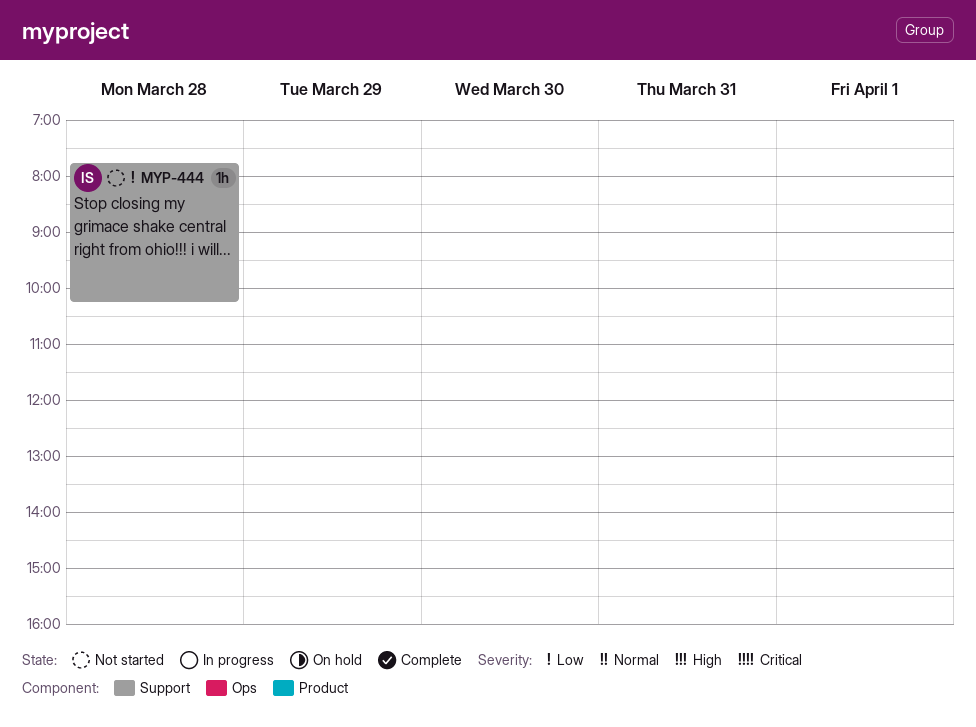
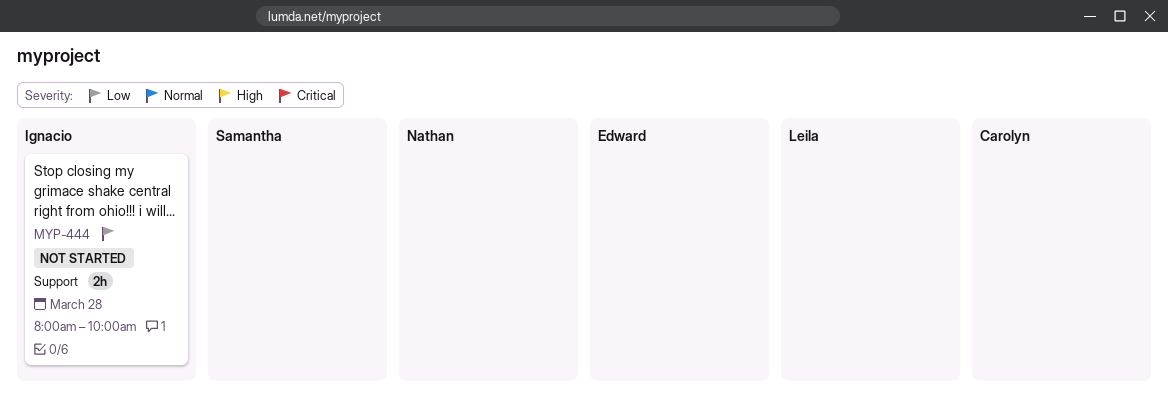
MYP-444, estimate: 1h -> 2h
MYP-444, begins: 07:45 -> 08:00
MYP-444, ends: 10:15 -> 10:00

